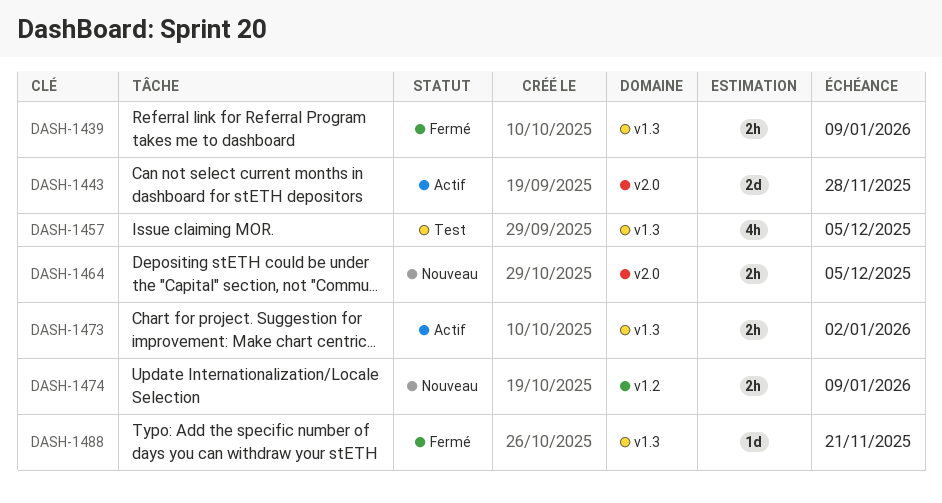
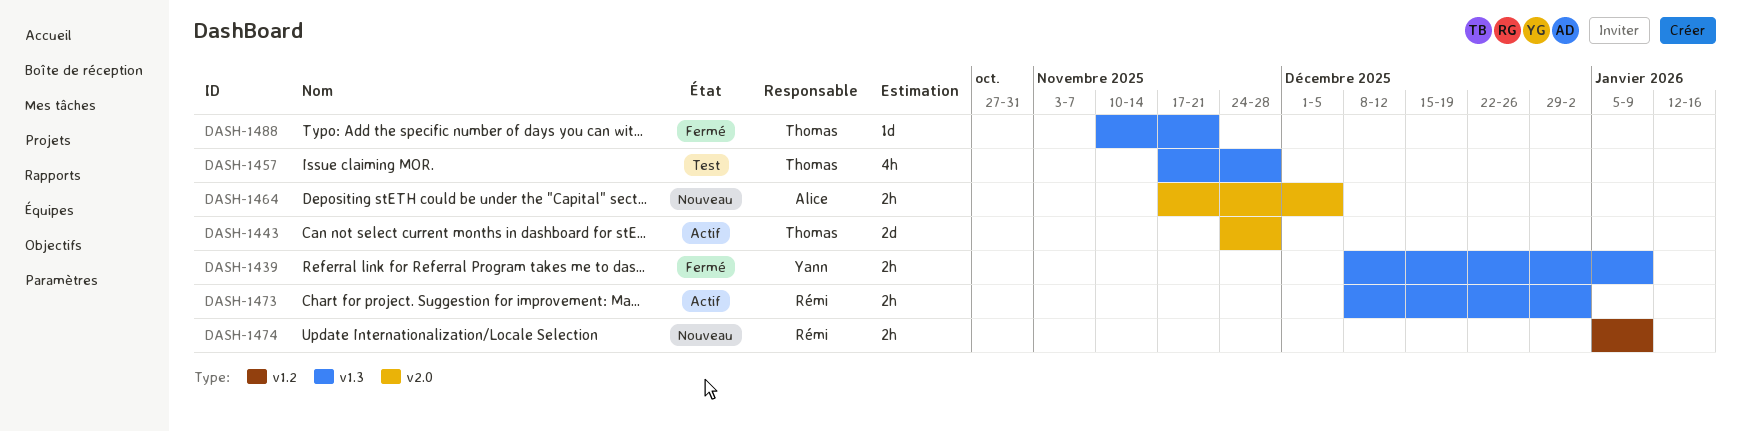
DASH-1457, due: Dec 5 -> Nov 28

